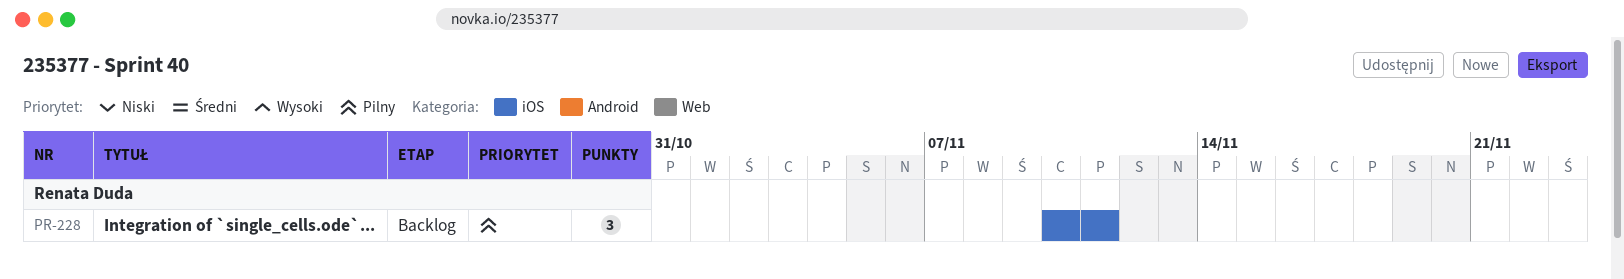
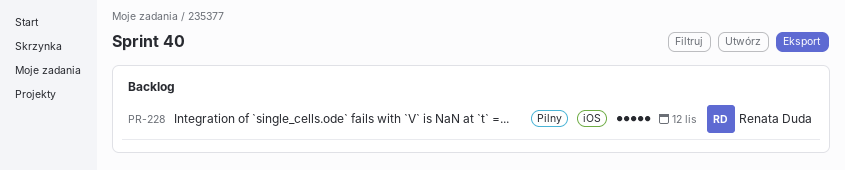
PR-228, estimate: 3 -> 5
PR-228, due: Nov 11 -> Nov 12

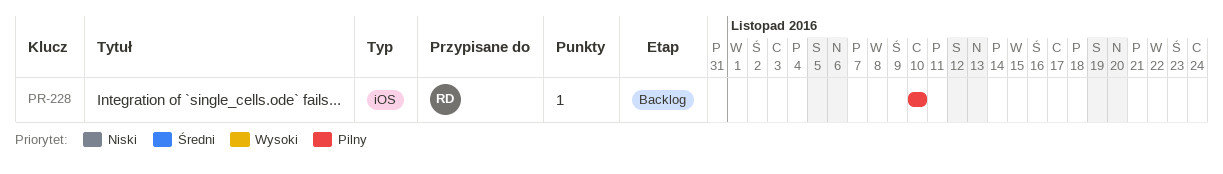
PR-228, estimate: 5 -> 1
PR-228, due: Nov 12 -> Nov 10

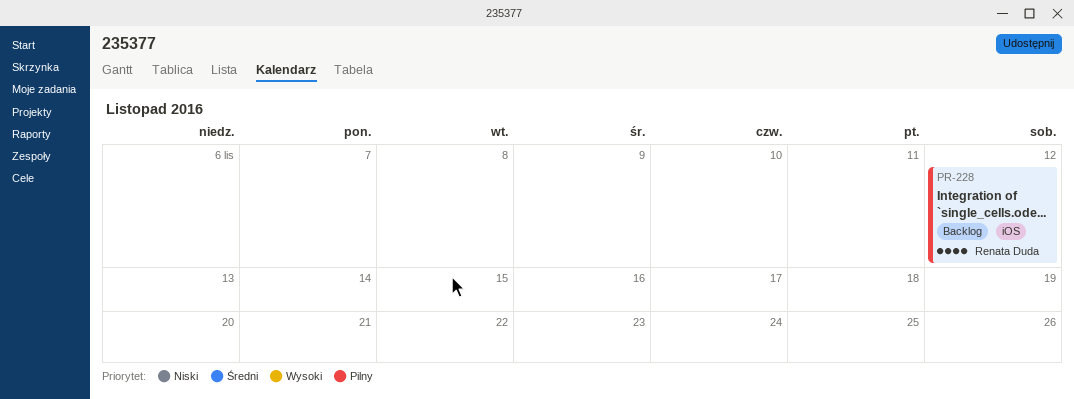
PR-228, estimate: 1 -> 4
PR-228, due: Nov 10 -> Nov 12

